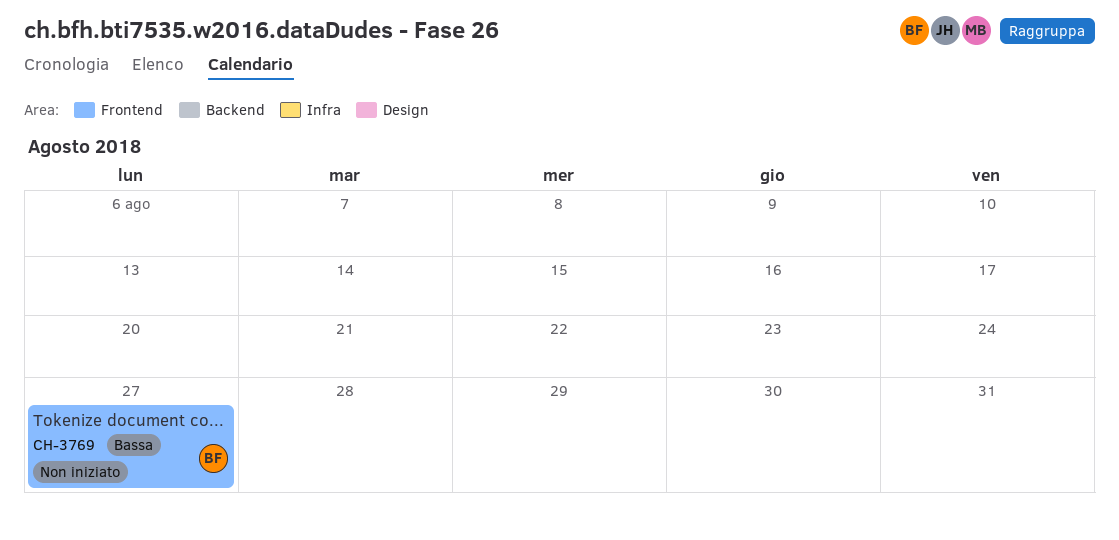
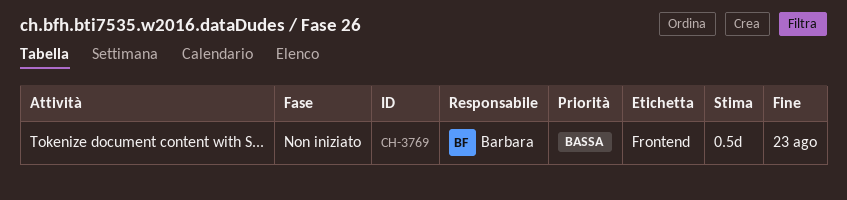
CH-3769, due: Aug 27 -> Aug 23

